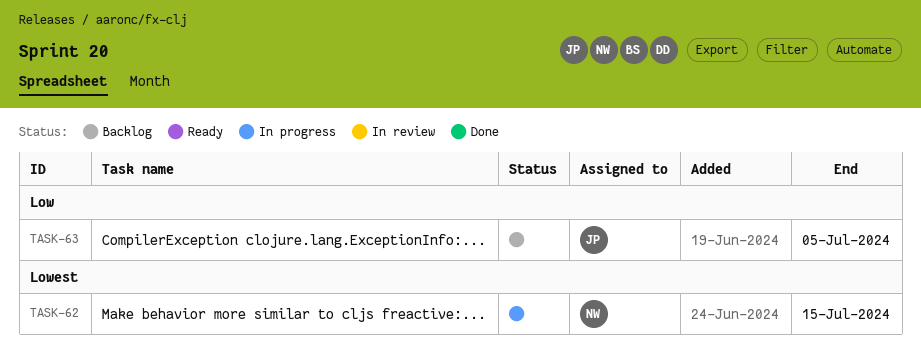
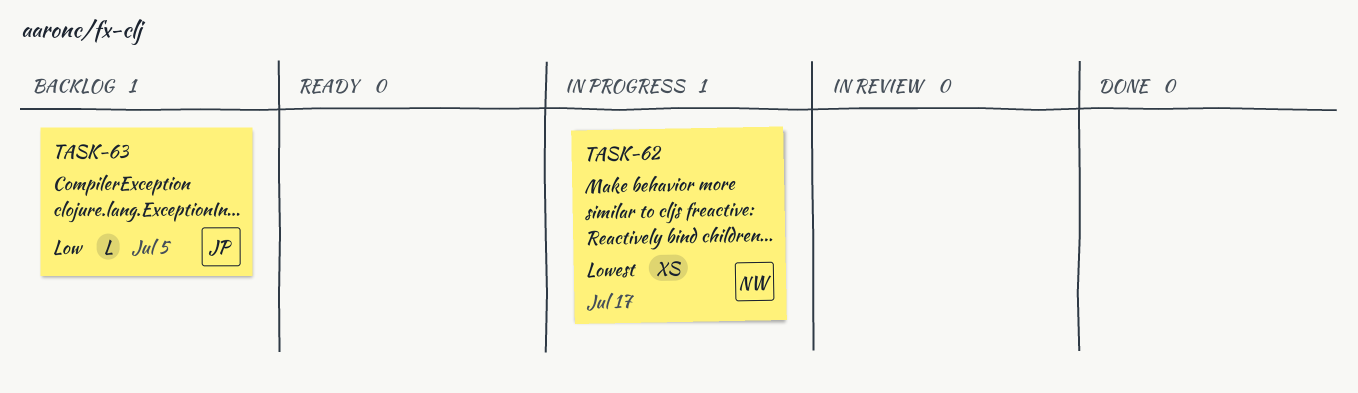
TASK-62, due: Jul 15 -> Jul 17

